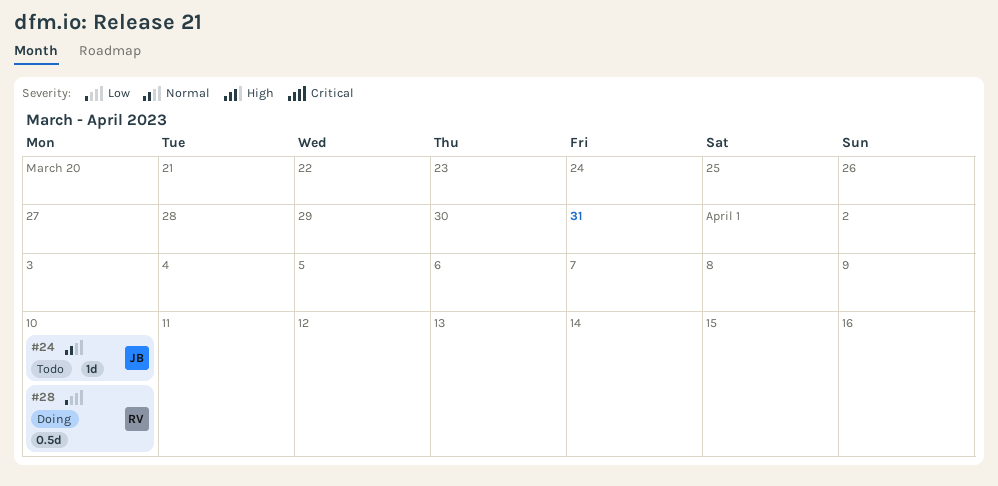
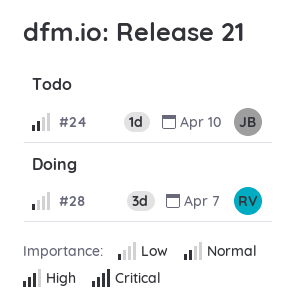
#28, estimate: 0.5d -> 3d
#28, due: Apr 10 -> Apr 7

